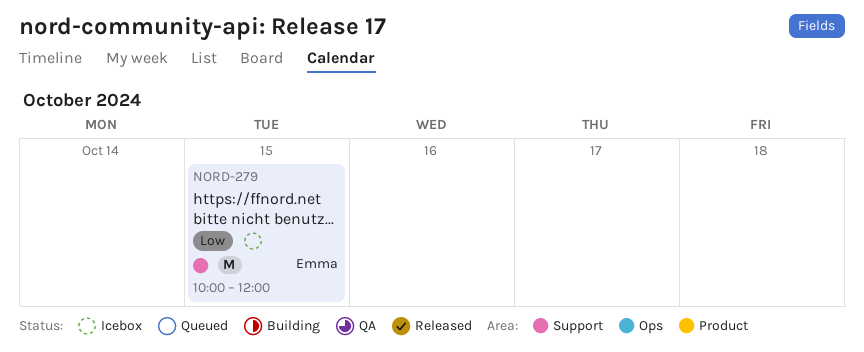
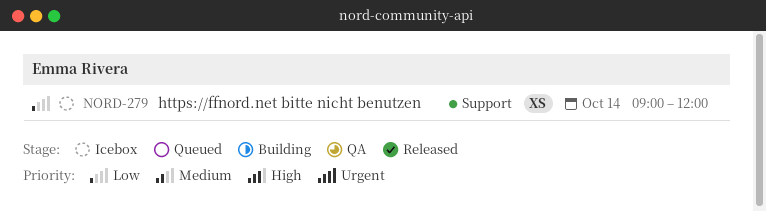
NORD-279, estimate: M -> XS
NORD-279, day: Oct 15 -> Oct 14
NORD-279, begins: 10:00 -> 09:00

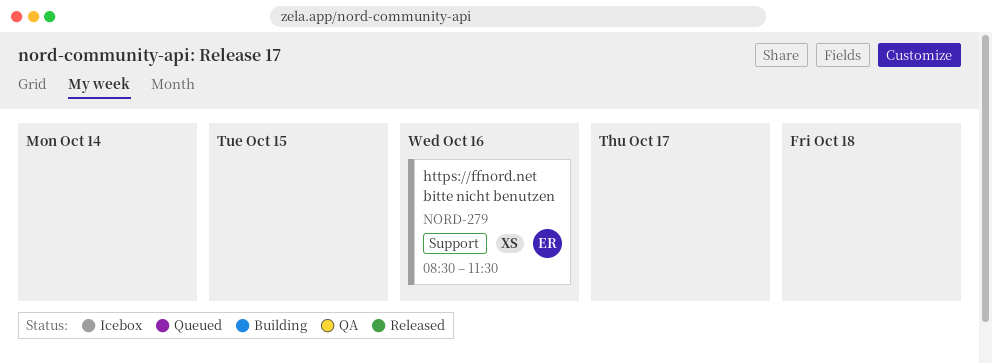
NORD-279, day: Oct 14 -> Oct 16
NORD-279, begins: 09:00 -> 08:30
NORD-279, ends: 12:00 -> 11:30

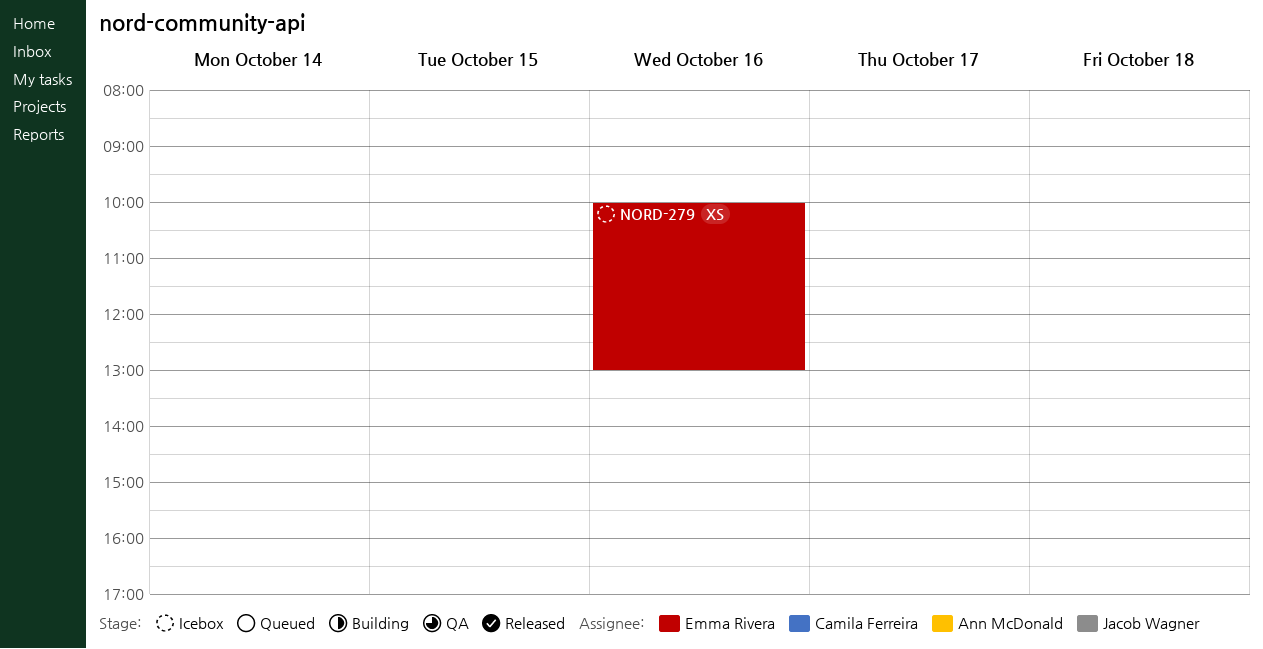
NORD-279, begins: 08:30 -> 10:00
NORD-279, ends: 11:30 -> 13:00

